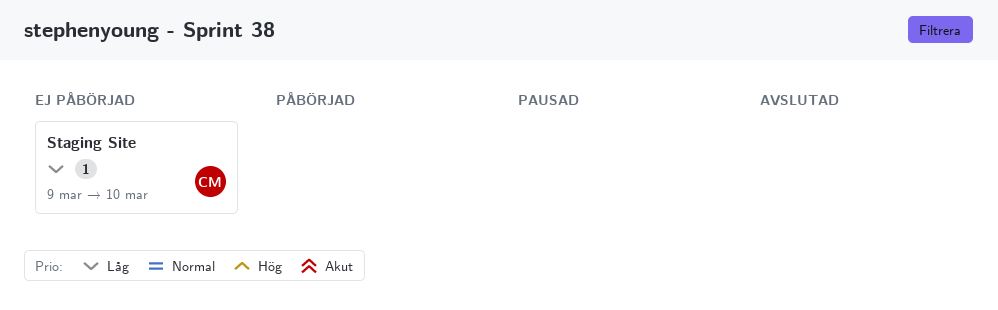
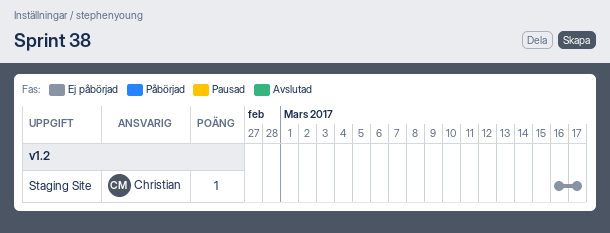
Staging Site, start: Mar 9 -> Mar 16
Staging Site, due: Mar 10 -> Mar 17

